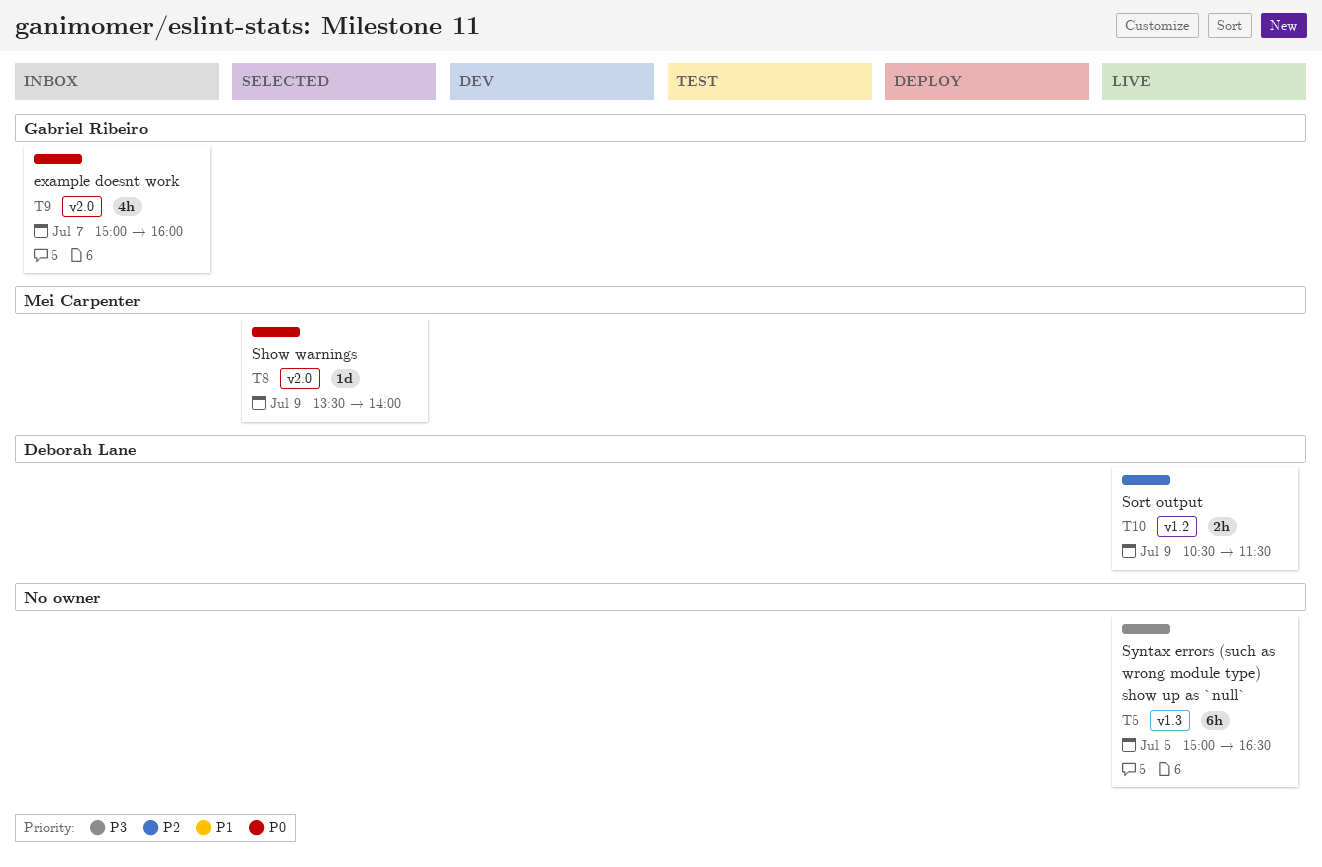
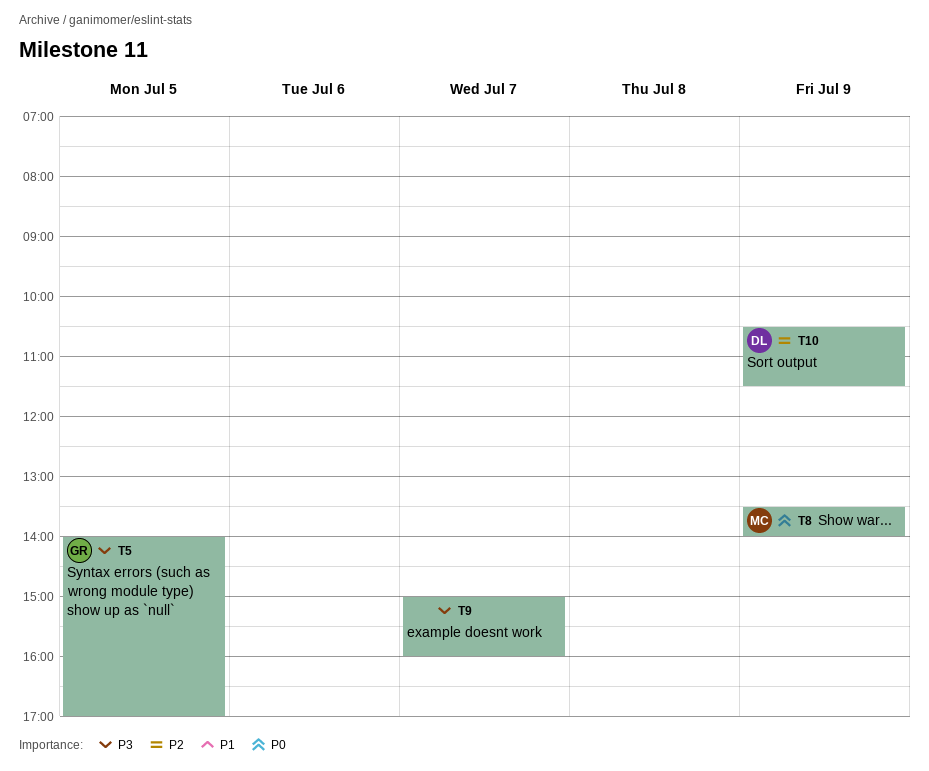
T5, owner: none -> Gabriel Ribeiro
T5, begins: 15:00 -> 14:00
T5, ends: 16:30 -> 17:00
T9, owner: Gabriel Ribeiro -> none
T9, priority: P0 -> P3

